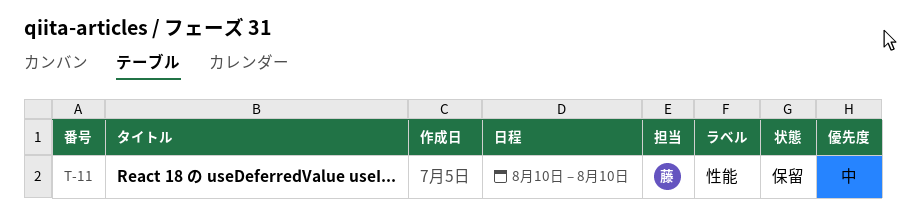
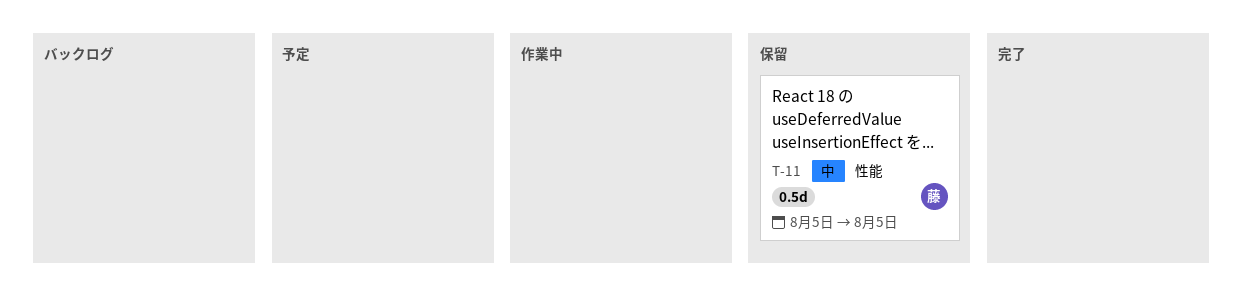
T-11, start: Aug 10 -> Aug 5
T-11, due: Aug 10 -> Aug 5

